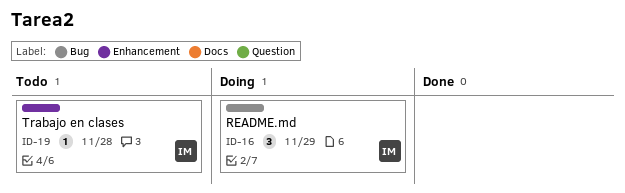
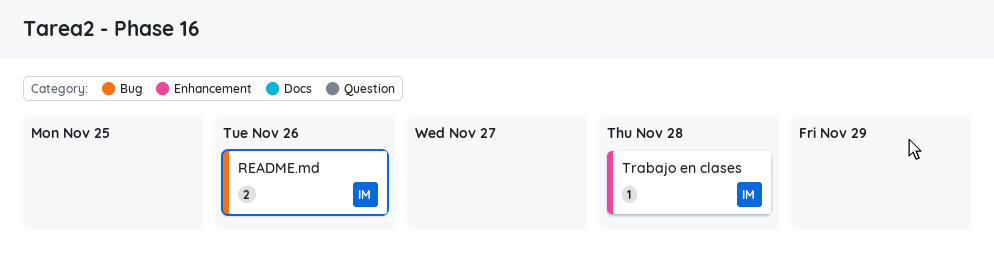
README.md, estimate: 3 -> 2
README.md, due: Nov 29 -> Nov 26

